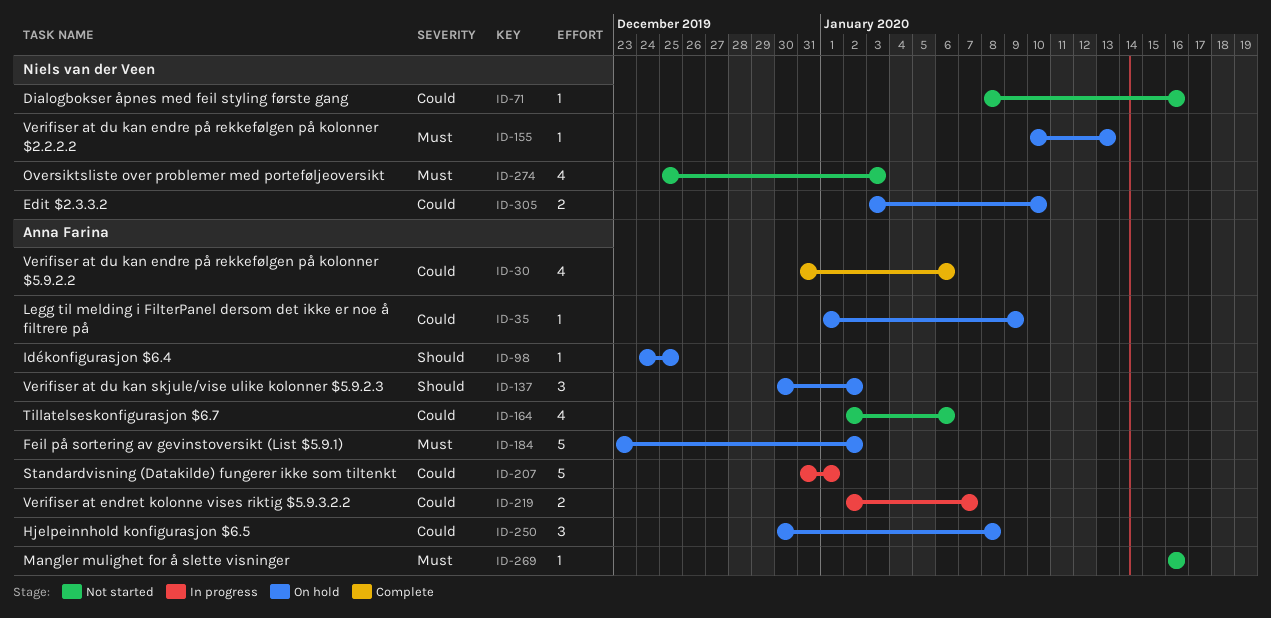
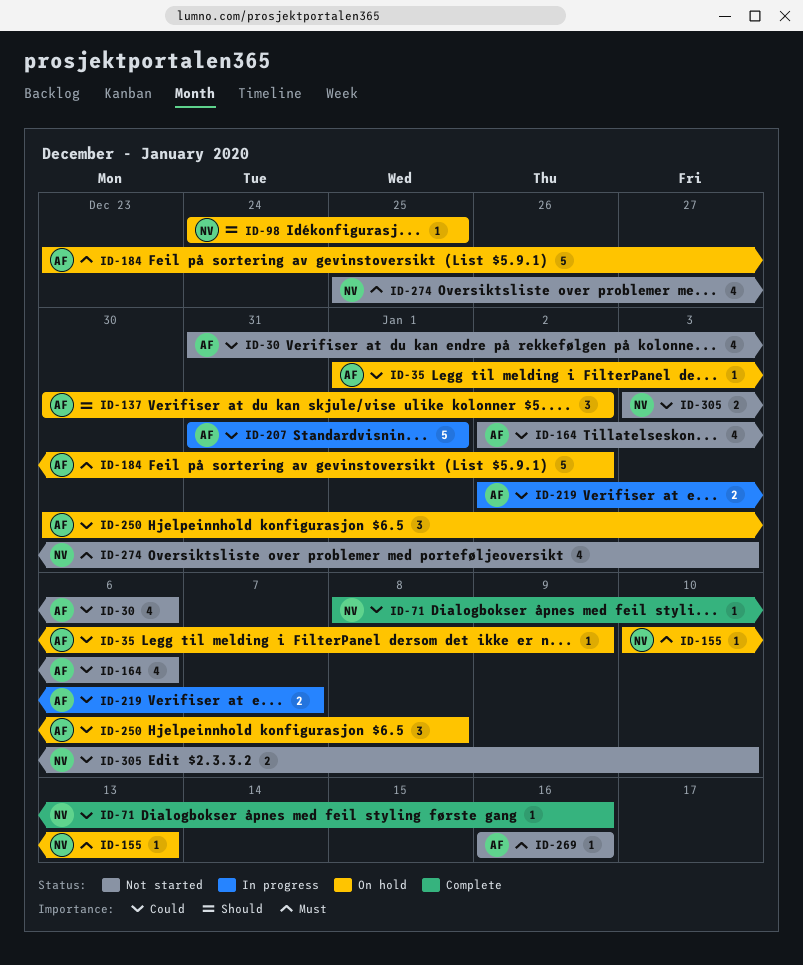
ID-30, status: Complete -> Not started
ID-71, status: Not started -> Complete
ID-98, owner: Anna Farina -> Niels van der Veen
ID-305, status: On hold -> Not started

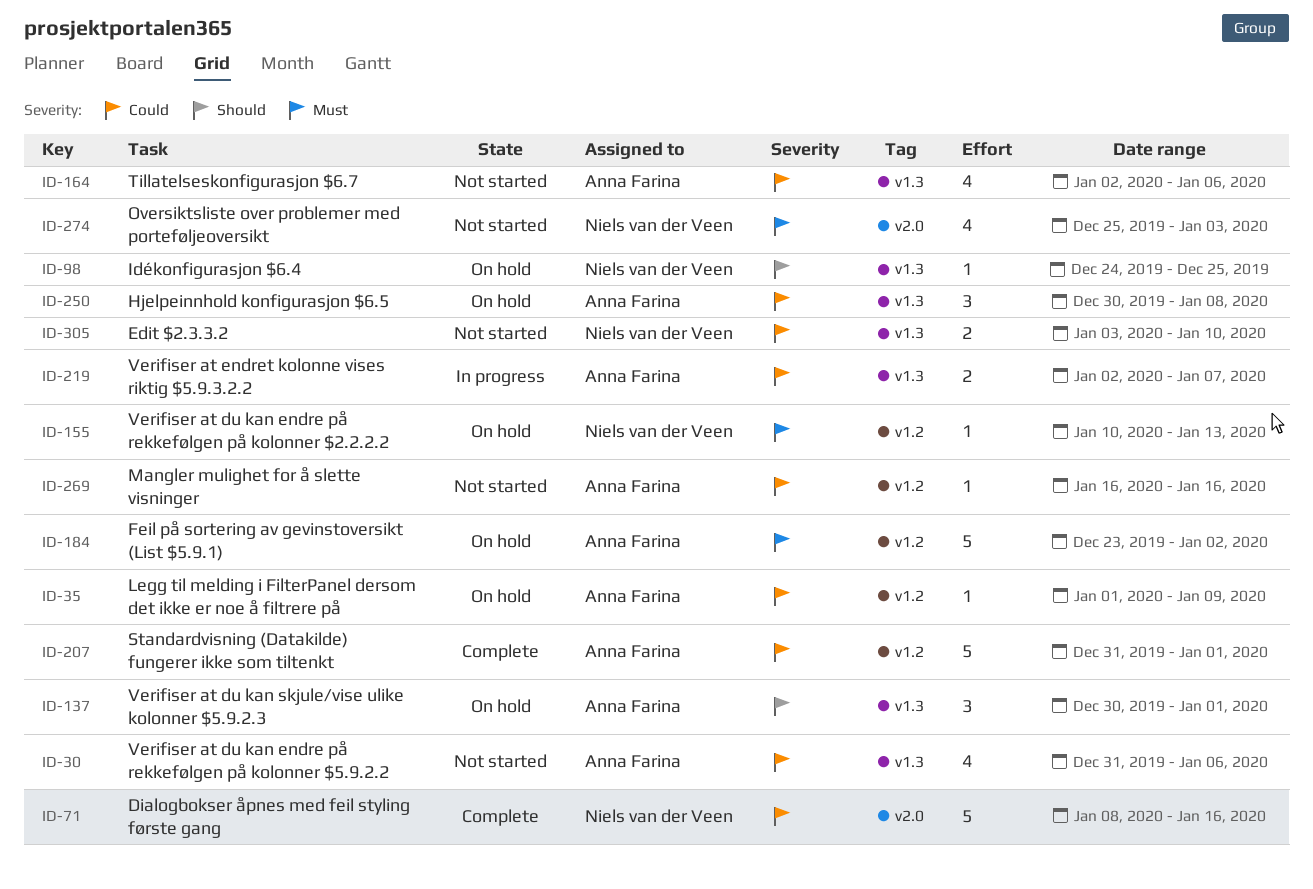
ID-71, estimate: 1 -> 5
ID-137, due: Jan 2 -> Jan 1
ID-207, status: In progress -> Complete
ID-269, priority: Must -> Could

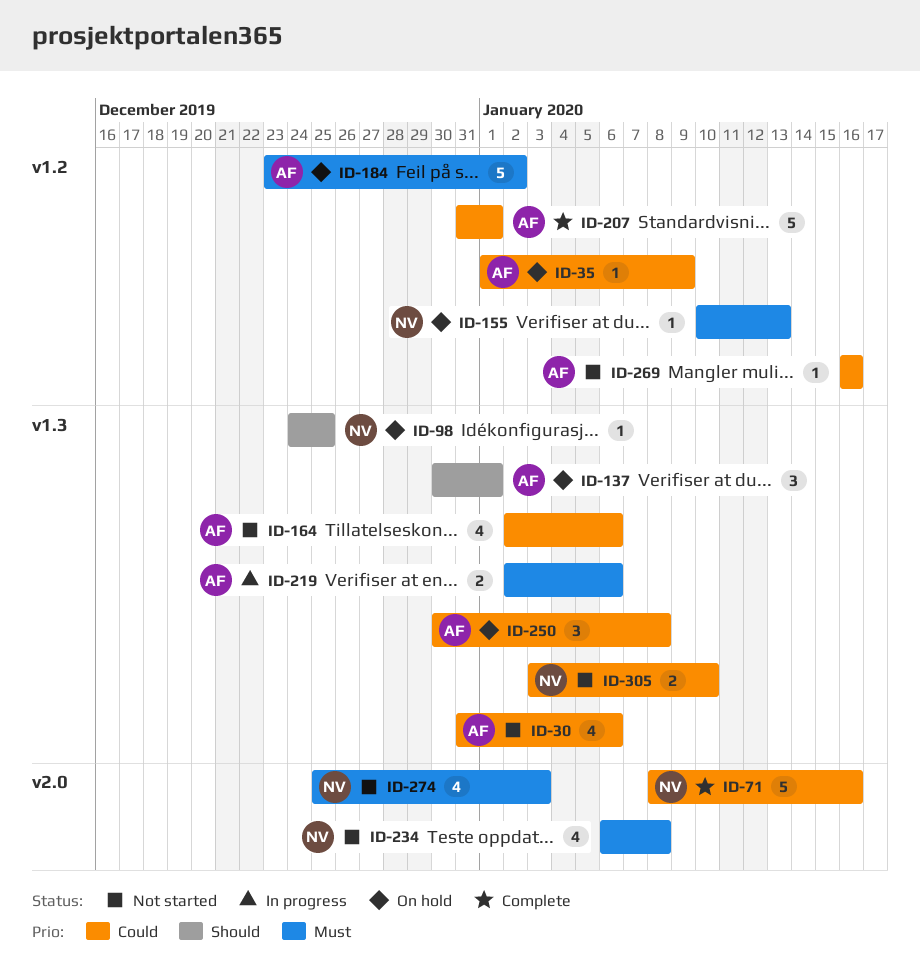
ID-219, priority: Could -> Must
ID-219, due: Jan 7 -> Jan 6
ID-234: none -> present

